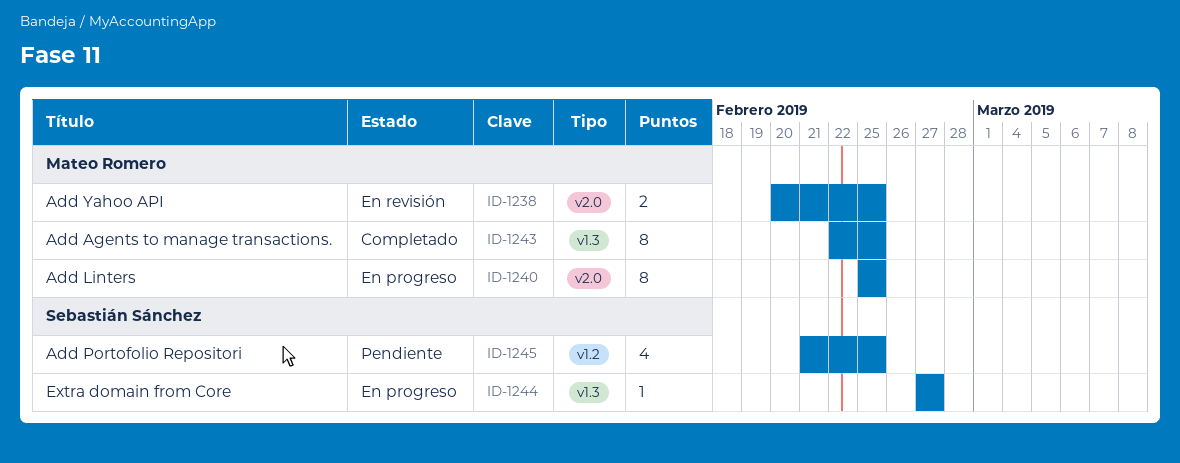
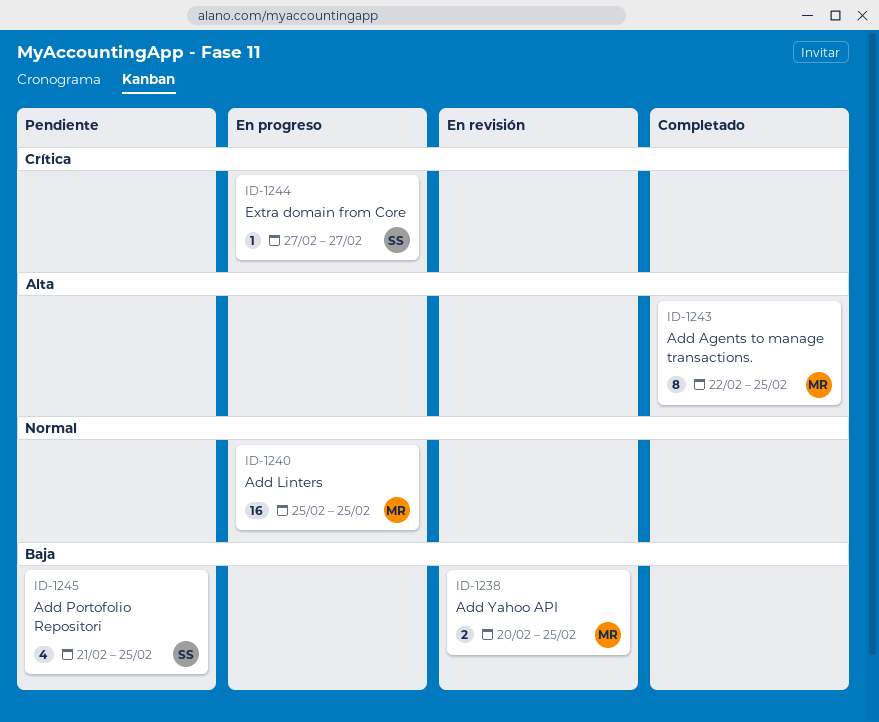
ID-1240, estimate: 8 -> 16

